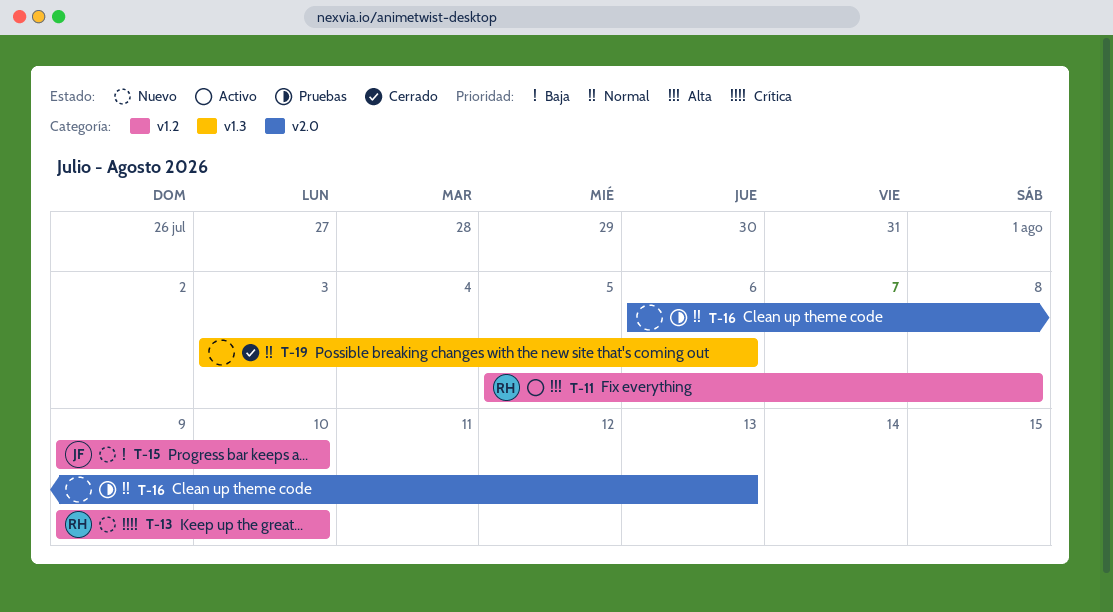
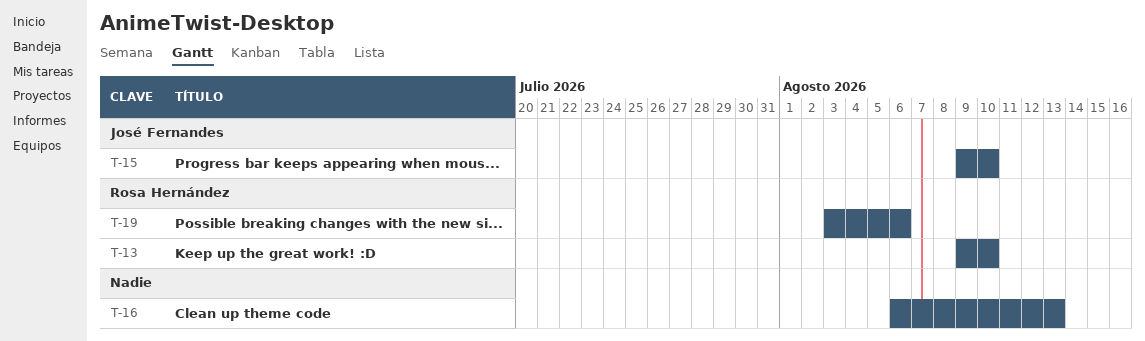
T-11: present -> none
T-19, owner: none -> Rosa Hernández

